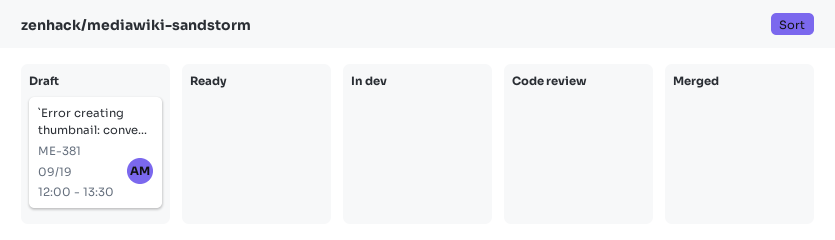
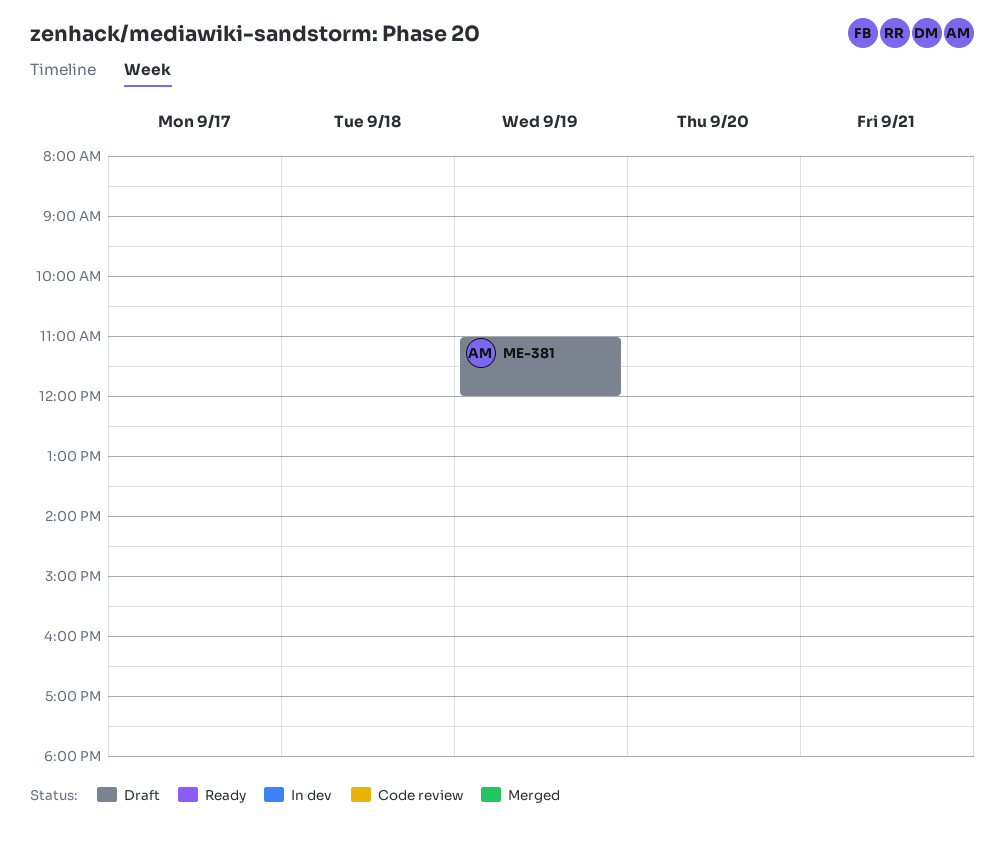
ME-381, begins: 12:00 -> 11:00
ME-381, ends: 13:30 -> 12:00

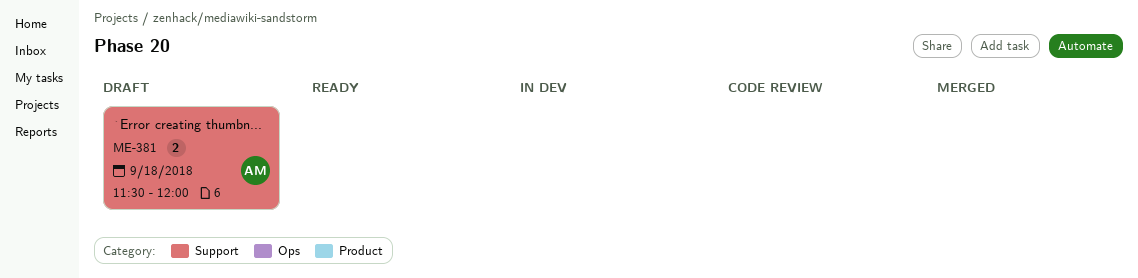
ME-381, day: Sep 19 -> Sep 18
ME-381, begins: 11:00 -> 11:30

